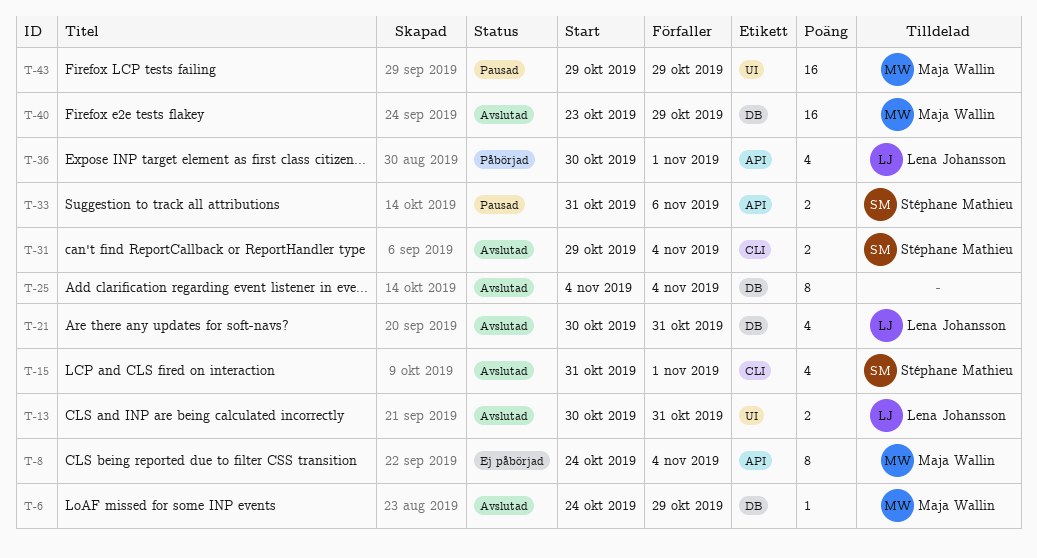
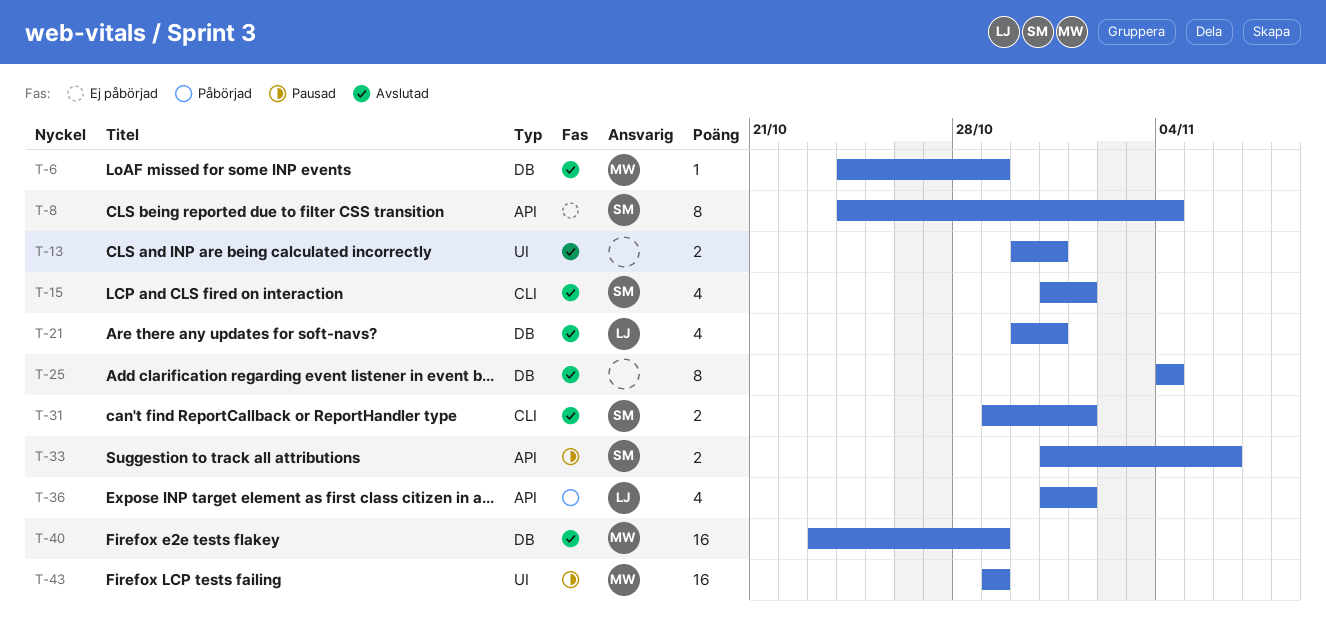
T-8, owner: Maja Wallin -> Stéphane Mathieu
T-13, owner: Lena Johansson -> none
T-31, due: Nov 4 -> Nov 1
T-36, start: Oct 30 -> Oct 31

